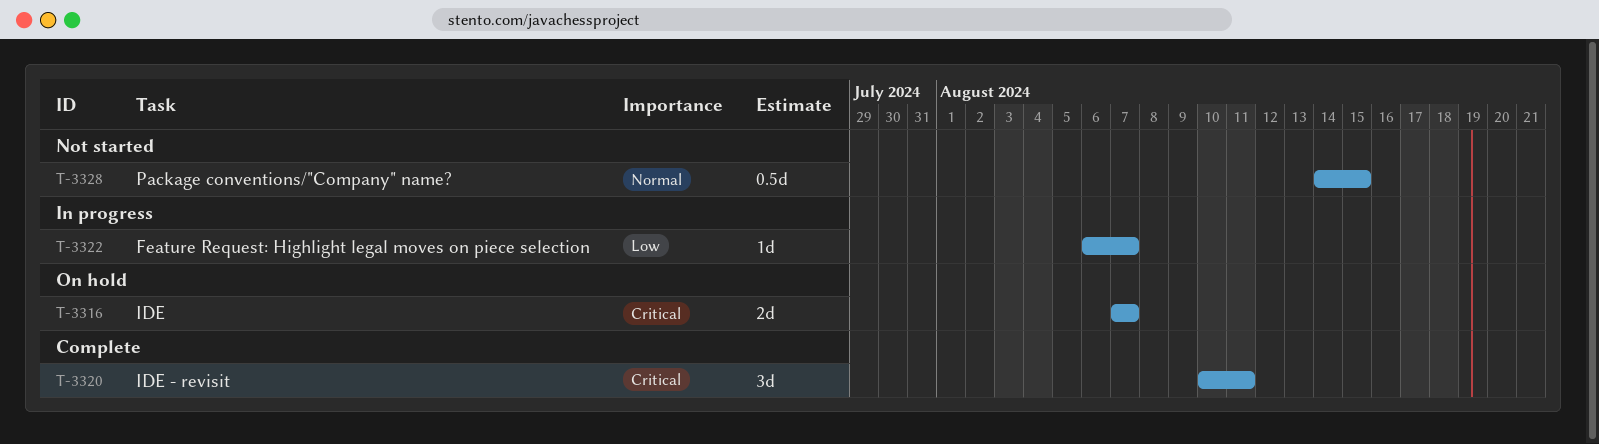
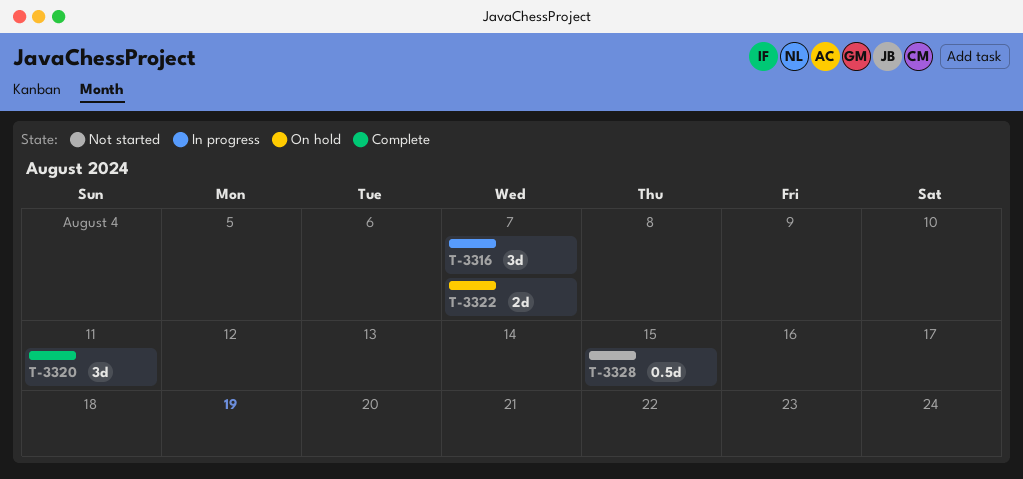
T-3316, status: On hold -> In progress
T-3316, estimate: 2d -> 3d
T-3322, status: In progress -> On hold
T-3322, estimate: 1d -> 2d

